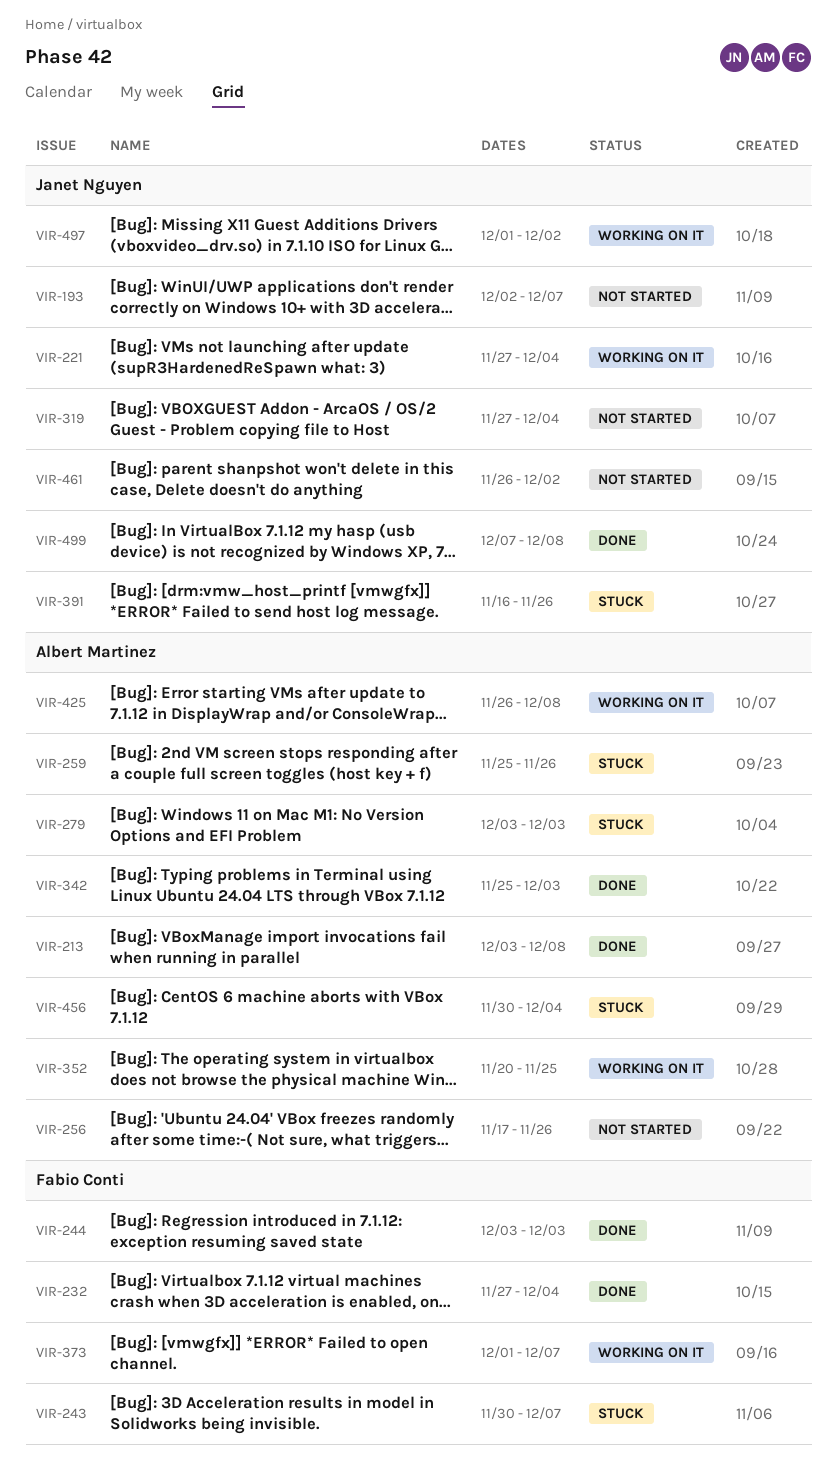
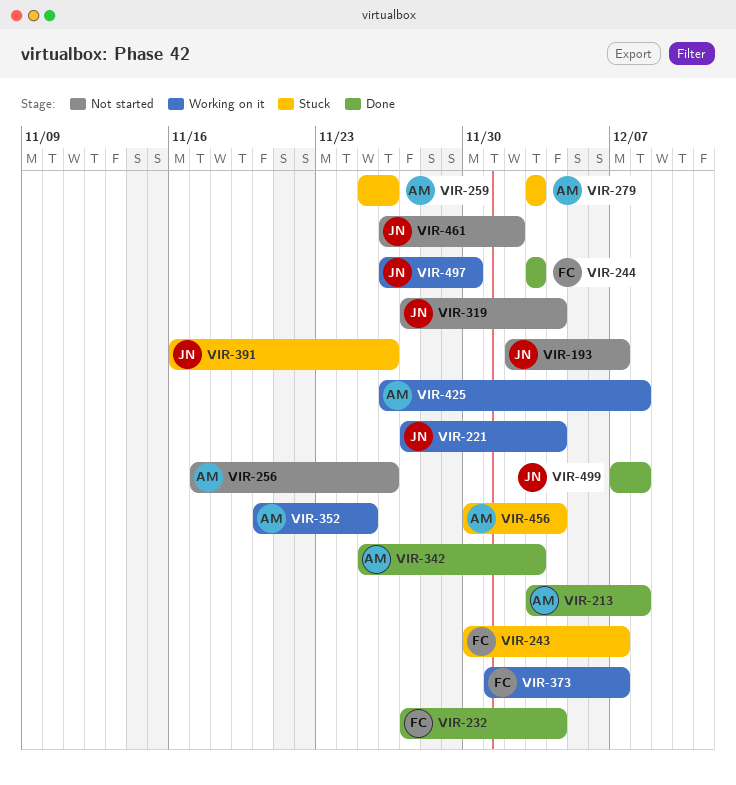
VIR-497, start: Dec 1 -> Nov 26
VIR-497, due: Dec 2 -> Nov 30

